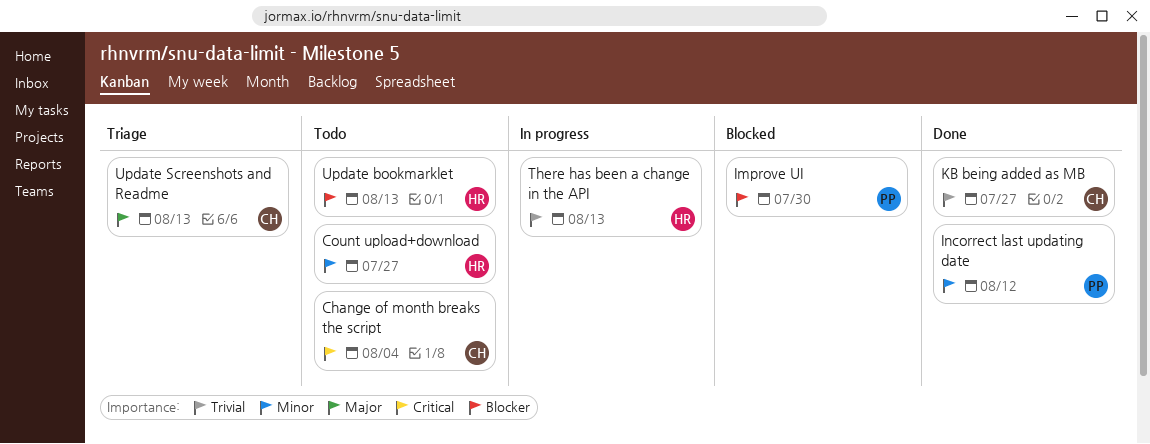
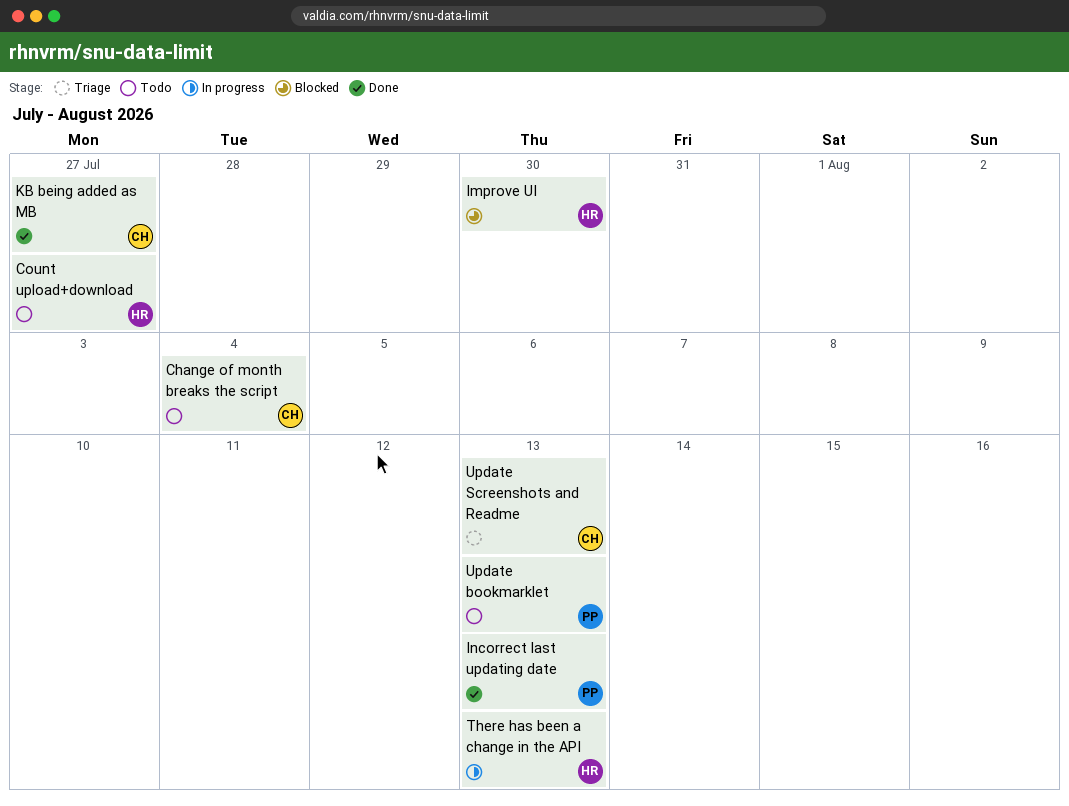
Improve UI, owner: PP -> HR
Incorrect last updating date, due: Aug 12 -> Aug 13
Update bookmarklet, owner: HR -> PP

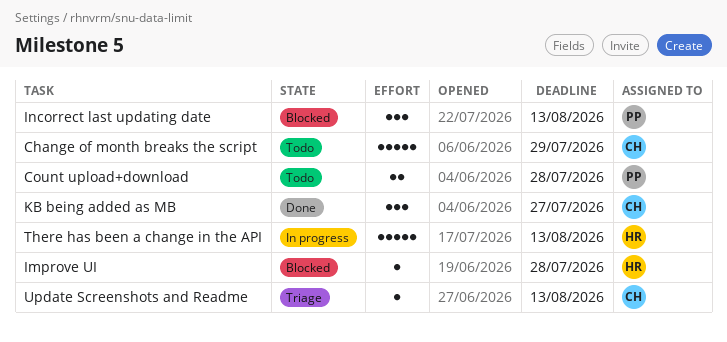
Change of month breaks the script, due: Aug 4 -> Jul 29
Count upload+download, owner: HR -> PP
Count upload+download, due: Jul 27 -> Jul 28
Improve UI, due: Jul 30 -> Jul 28
Incorrect last updating date, status: Done -> Blocked
Update bookmarklet: present -> none

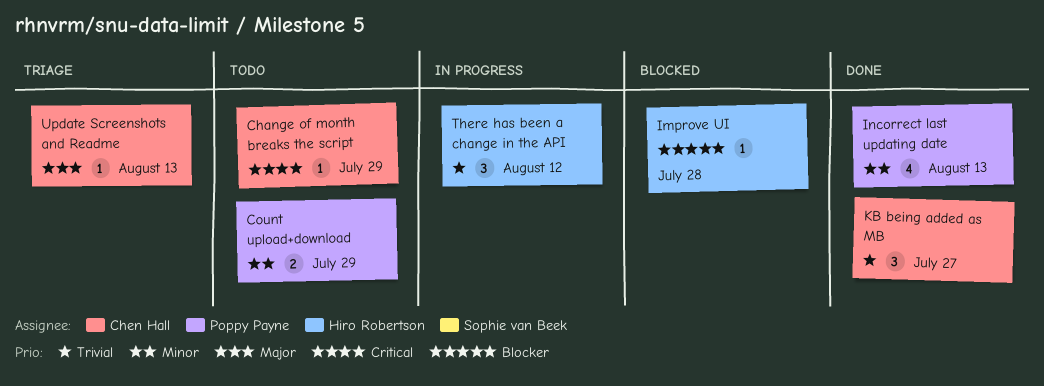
Change of month breaks the script, estimate: 5 -> 1
Count upload+download, due: Jul 28 -> Jul 29
Incorrect last updating date, status: Blocked -> Done
Incorrect last updating date, estimate: 3 -> 4
There has been a change in the API, estimate: 5 -> 3
There has been a change in the API, due: Aug 13 -> Aug 12

